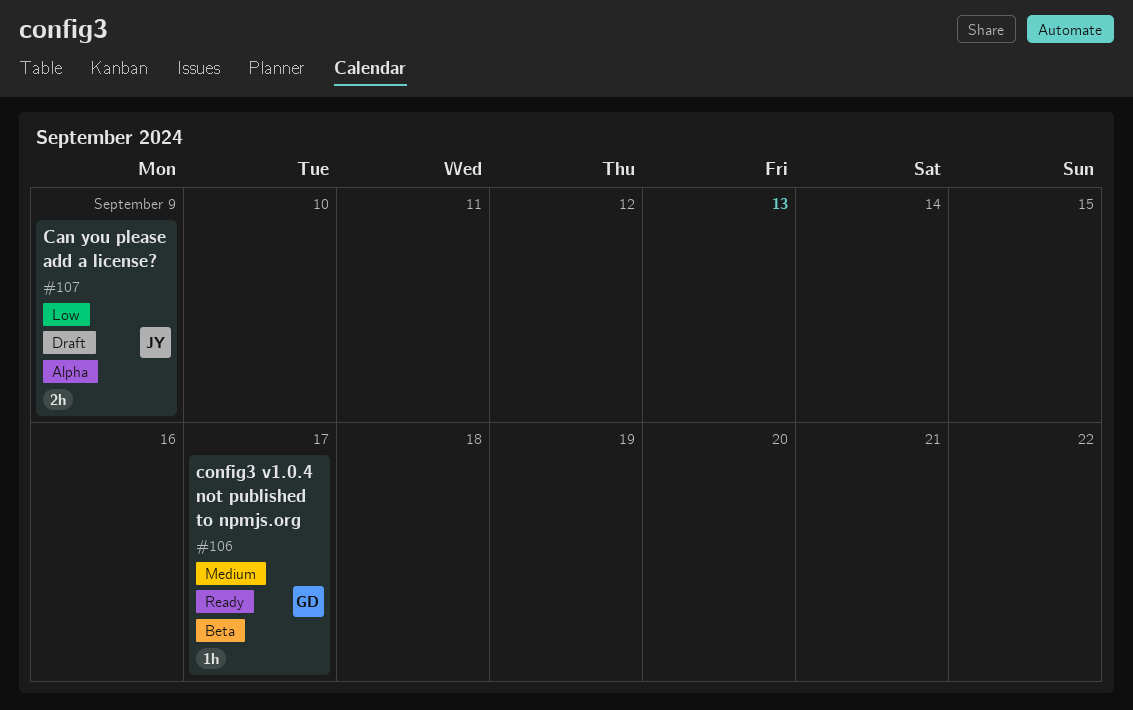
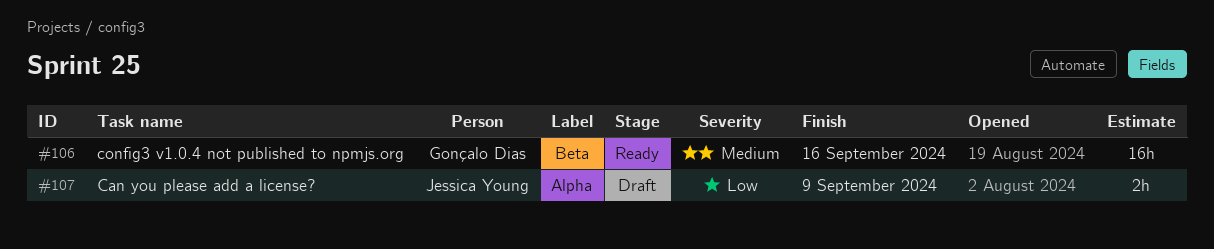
#106, estimate: 1h -> 16h
#106, due: Sep 17 -> Sep 16

